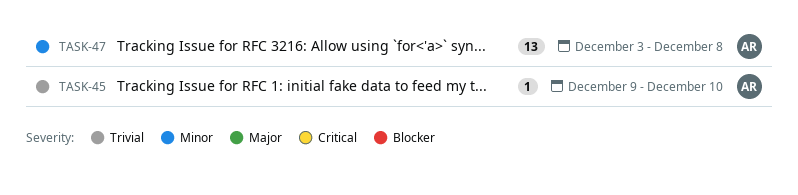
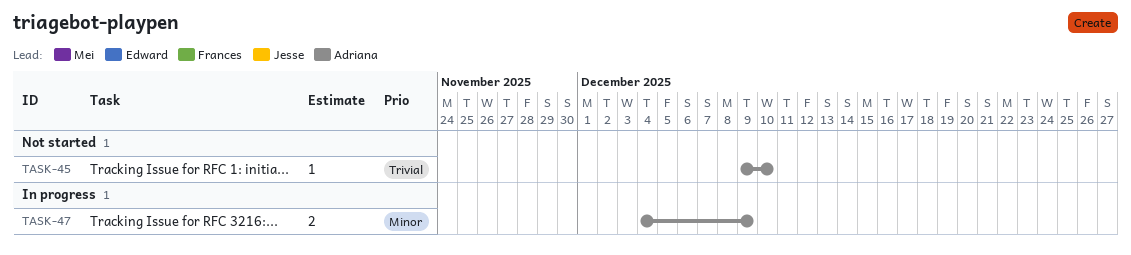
TASK-47, estimate: 13 -> 2
TASK-47, start: Dec 3 -> Dec 4
TASK-47, due: Dec 8 -> Dec 9

